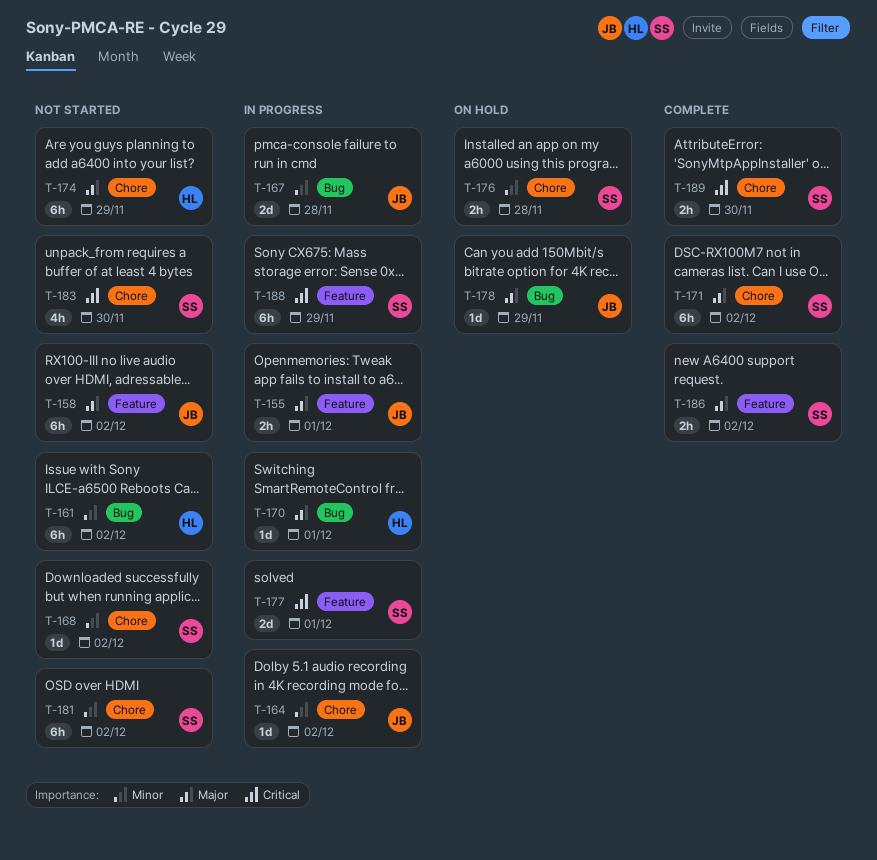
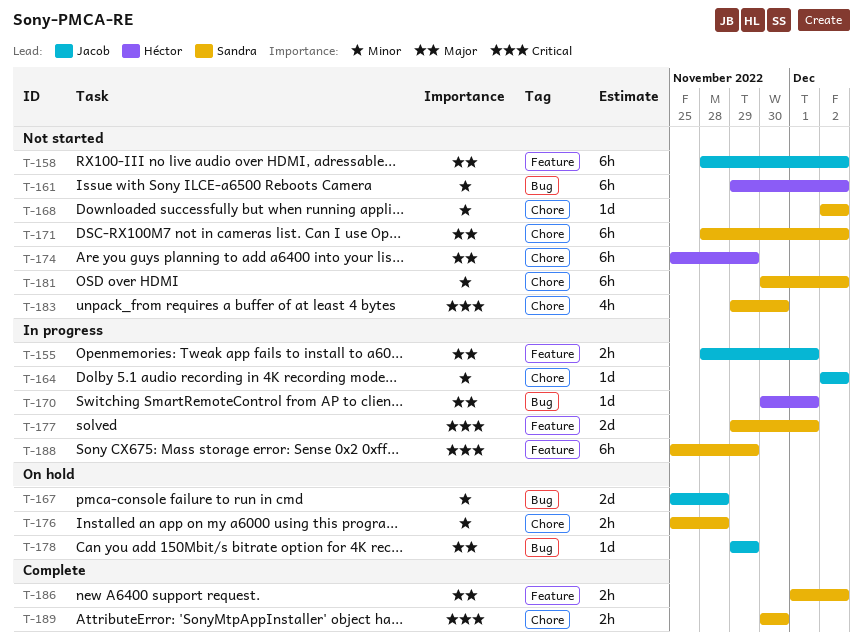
T-167, status: In progress -> On hold
T-171, status: Complete -> Not started

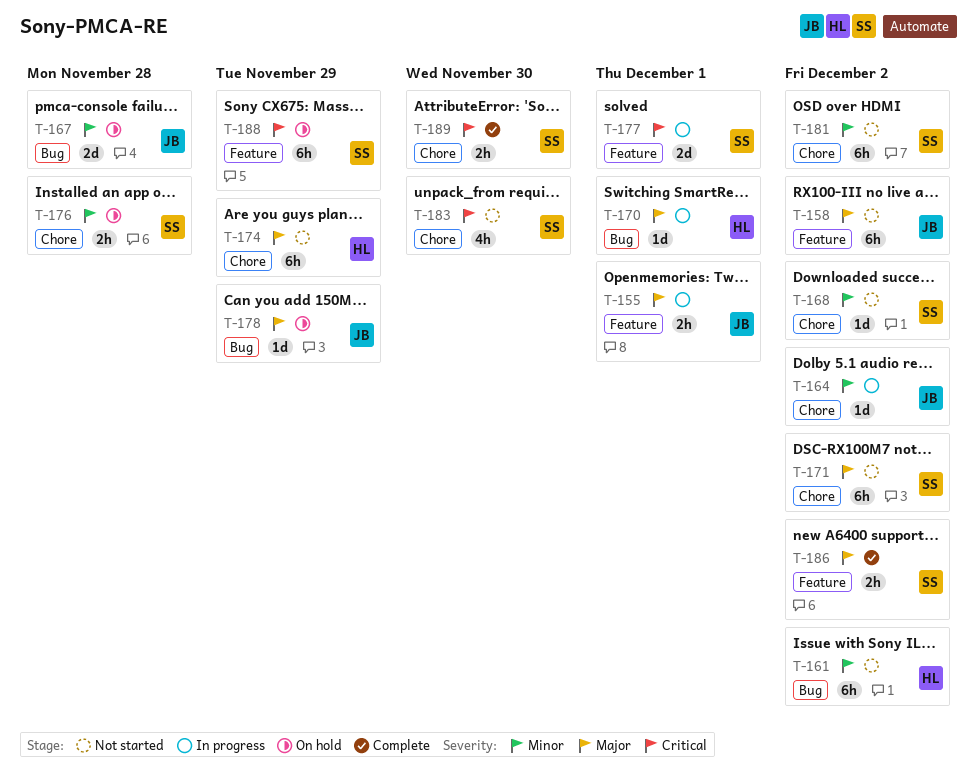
T-188, status: In progress -> On hold

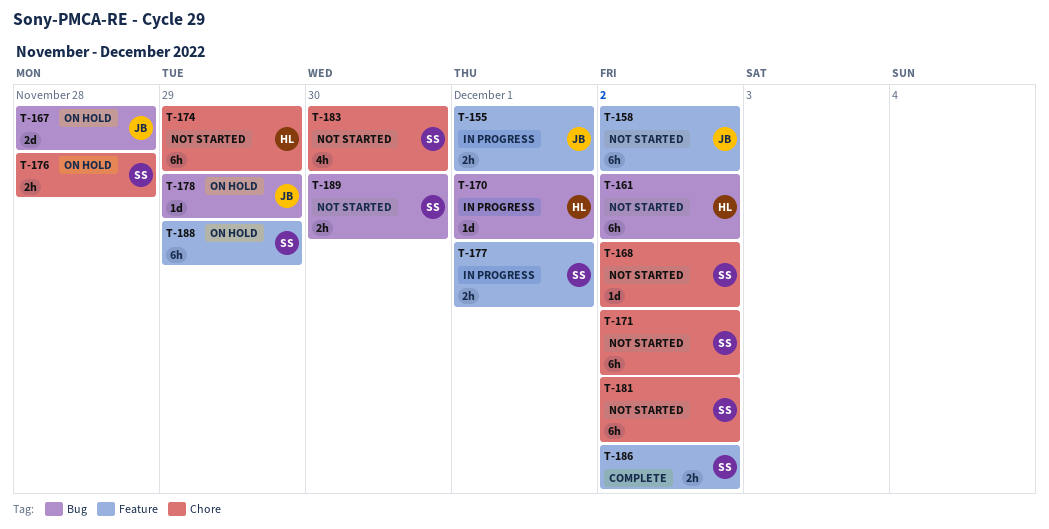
T-164: present -> none
T-177, estimate: 2d -> 2h
T-189, status: Complete -> Not started
T-189, label: Chore -> Bug

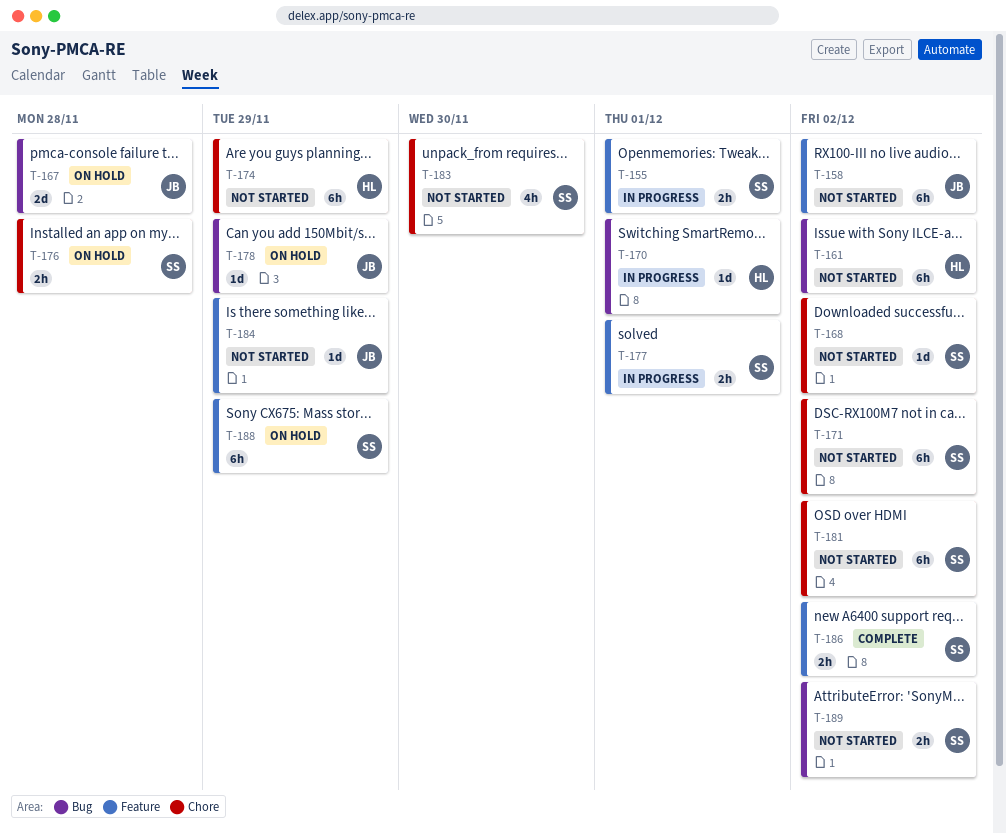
T-155, owner: JB -> SS
T-184: none -> present
T-189, due: Nov 30 -> Dec 2

